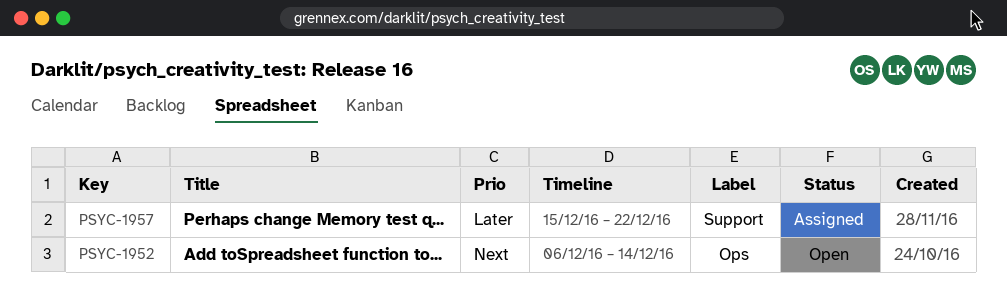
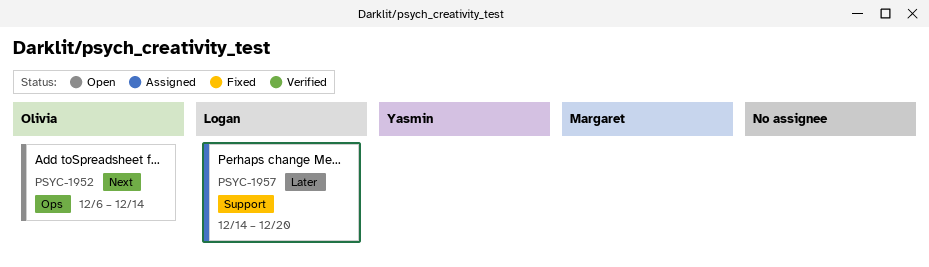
PSYC-1957, start: Dec 15 -> Dec 14
PSYC-1957, due: Dec 22 -> Dec 20

